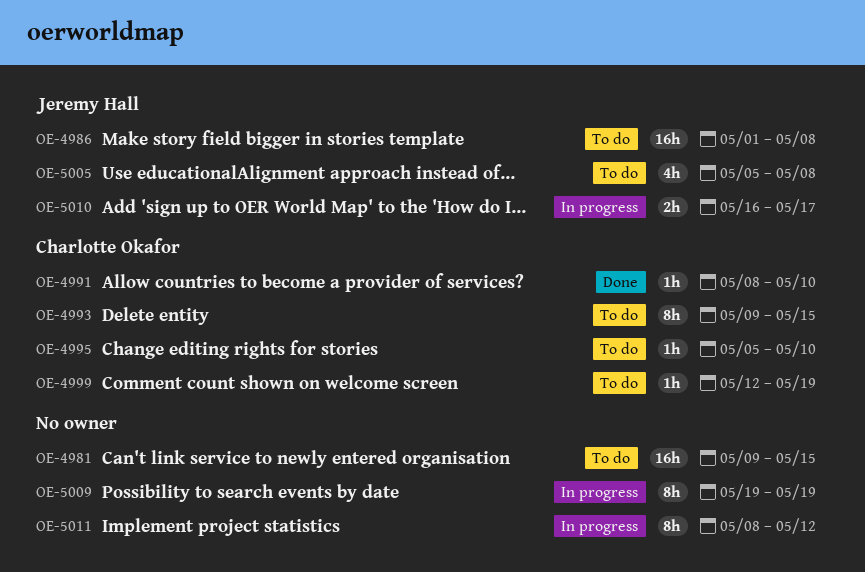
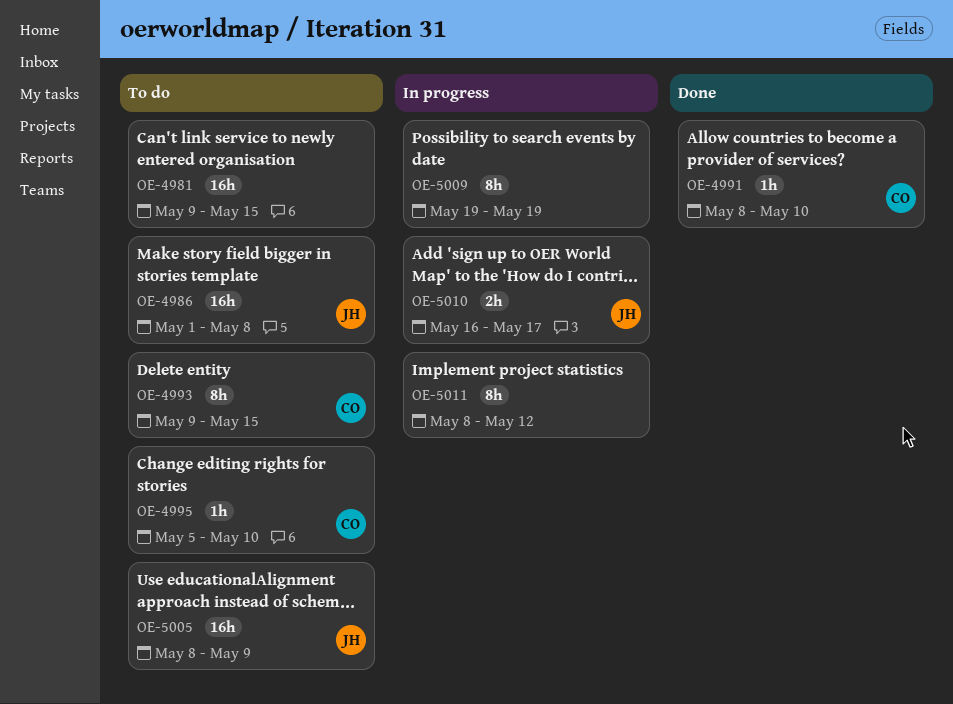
OE-4999: present -> none
OE-5005, estimate: 4h -> 16h
OE-5005, start: May 5 -> May 8
OE-5005, due: May 8 -> May 9

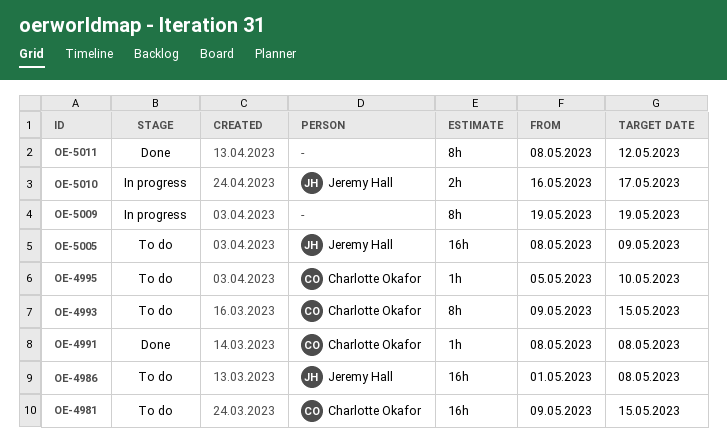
OE-4981, owner: none -> Charlotte Okafor
OE-4991, due: May 10 -> May 8
OE-5011, status: In progress -> Done

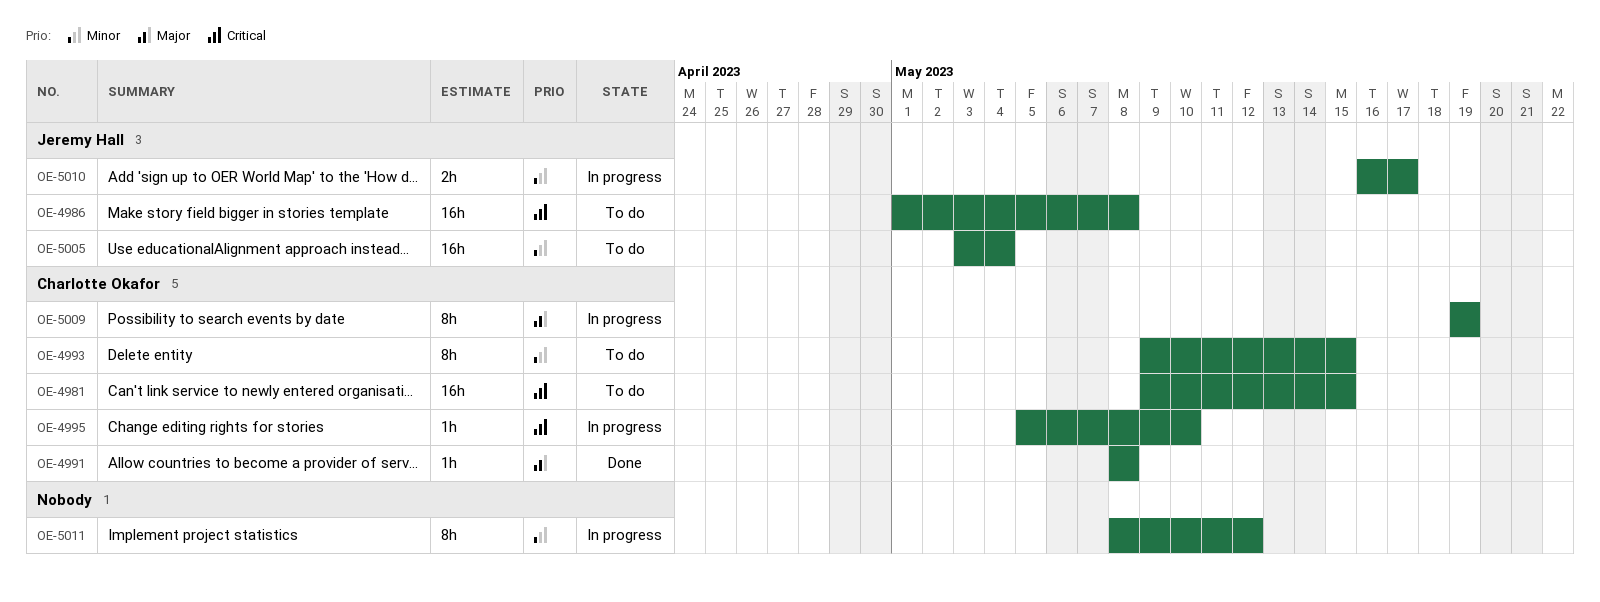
OE-4995, status: To do -> In progress
OE-5005, start: May 8 -> May 3
OE-5005, due: May 9 -> May 4
OE-5009, owner: none -> Charlotte Okafor
OE-5011, status: Done -> In progress

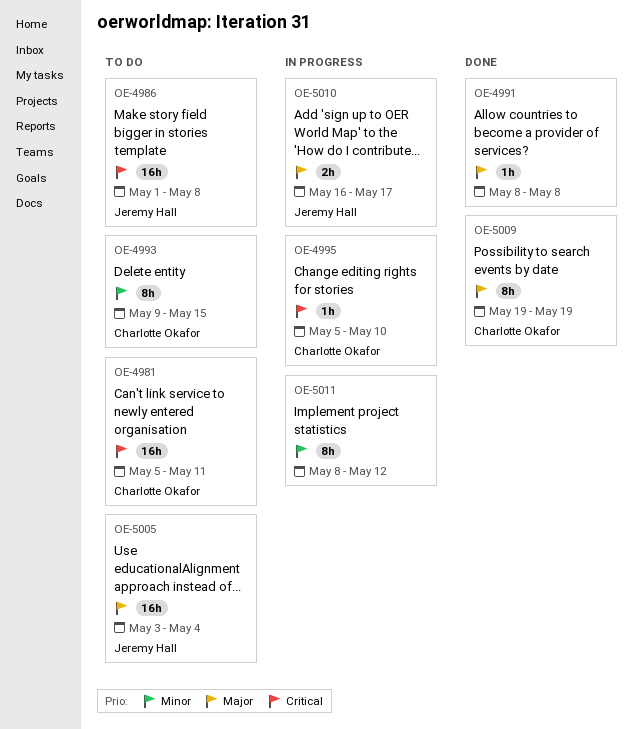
OE-4981, start: May 9 -> May 5
OE-4981, due: May 15 -> May 11
OE-4991, owner: Charlotte Okafor -> none
OE-5005, priority: Minor -> Major
OE-5009, status: In progress -> Done
OE-5010, priority: Minor -> Major

